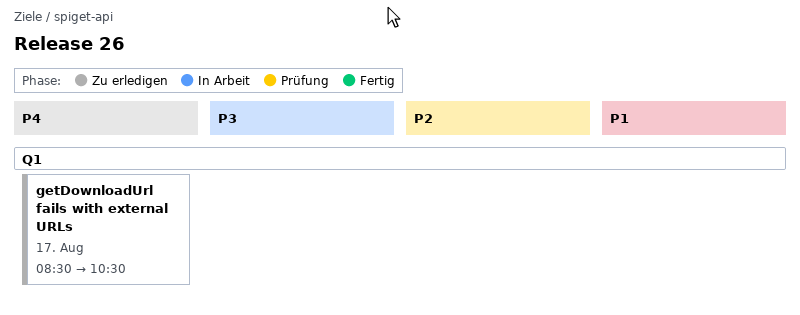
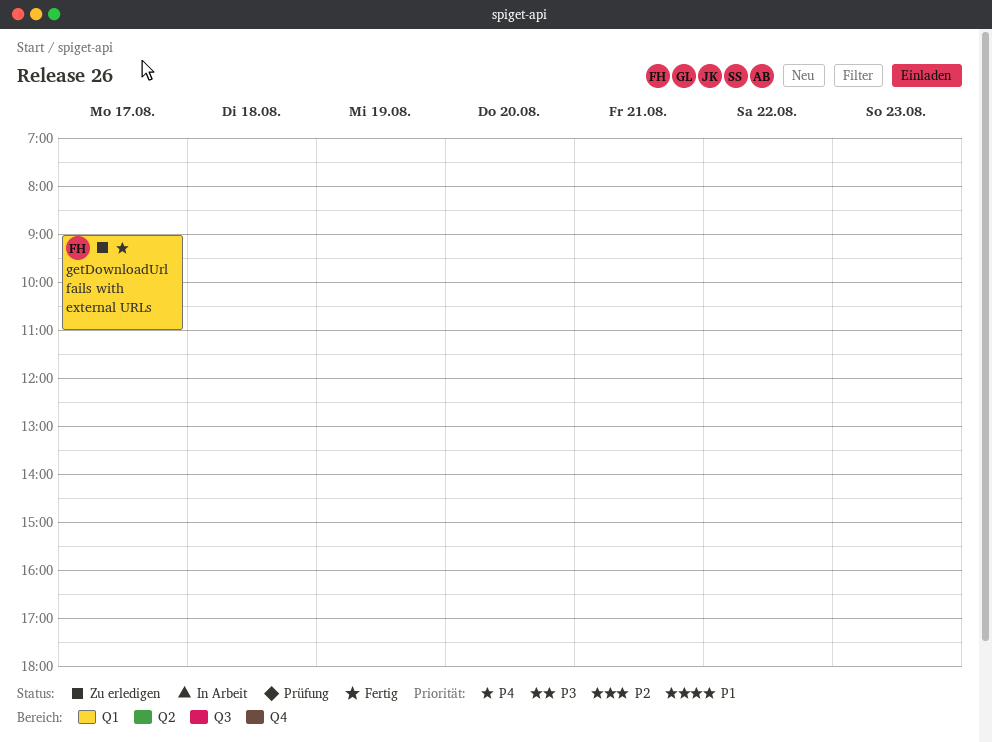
getDownloadUrl fails with external URLs, begins: 08:30 -> 09:00
getDownloadUrl fails with external URLs, ends: 10:30 -> 11:00

